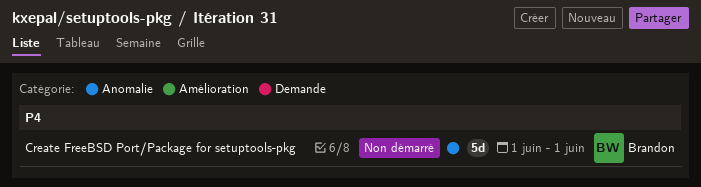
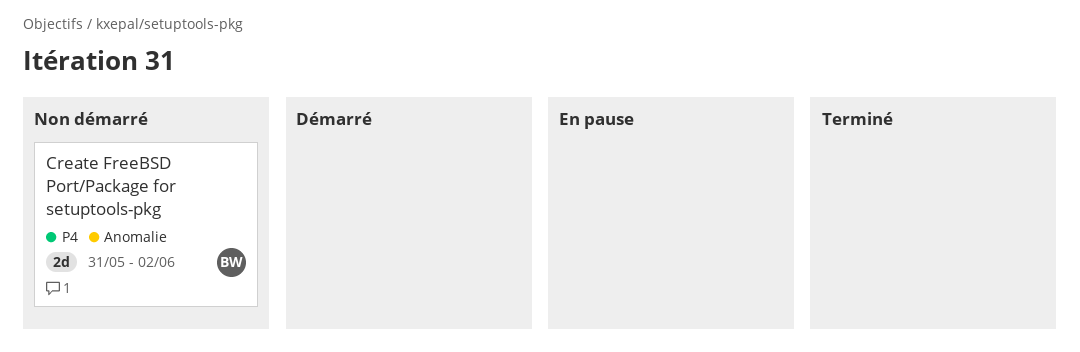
Create FreeBSD Port/Package for setuptools-pkg, estimate: 5d -> 2d
Create FreeBSD Port/Package for setuptools-pkg, start: Jun 1 -> May 31
Create FreeBSD Port/Package for setuptools-pkg, due: Jun 1 -> Jun 2

